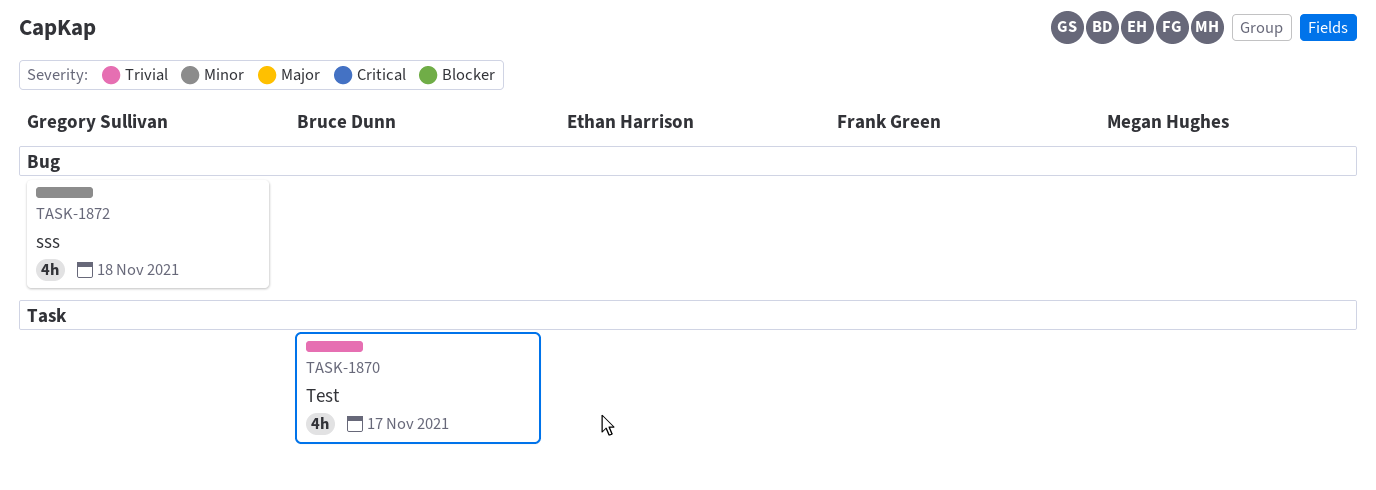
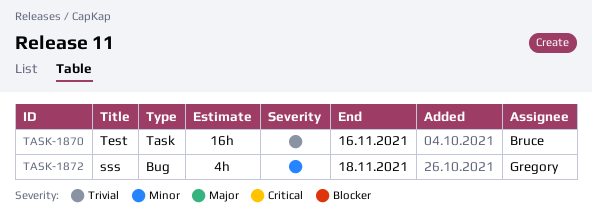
TASK-1870, estimate: 4h -> 16h
TASK-1870, due: Nov 17 -> Nov 16

